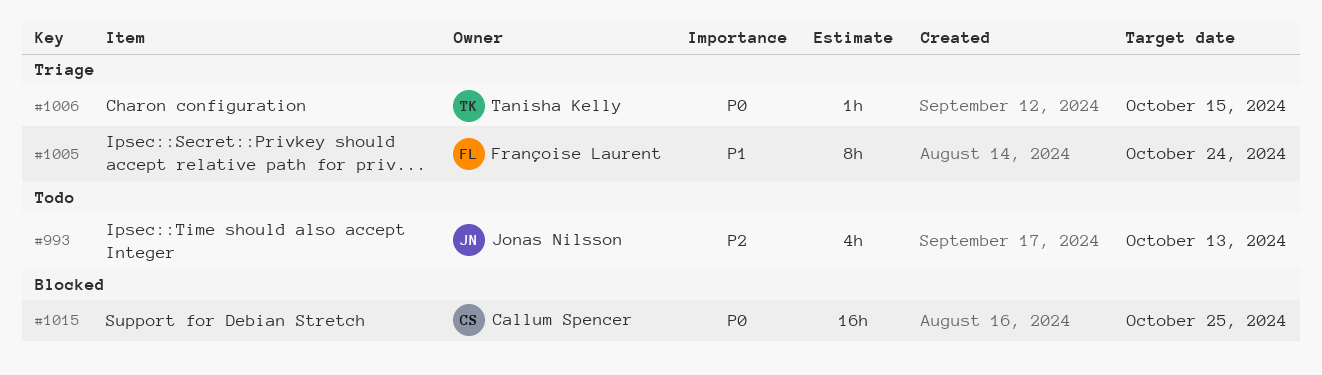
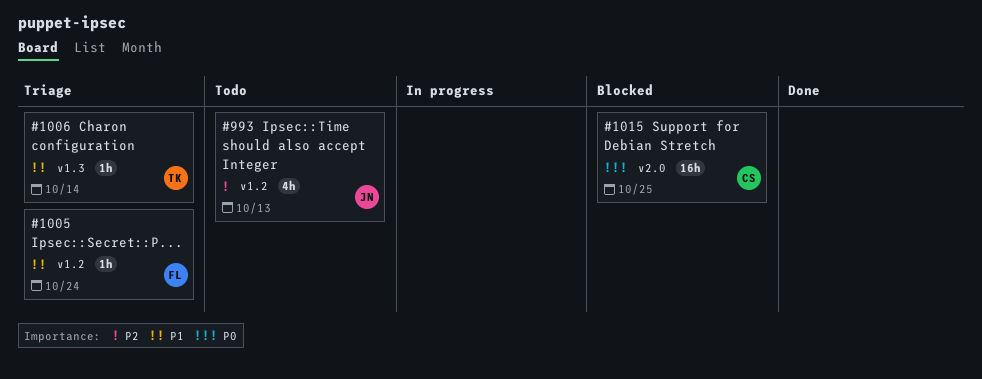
#1005, estimate: 8h -> 1h
#1006, priority: P0 -> P1
#1006, due: Oct 15 -> Oct 14

